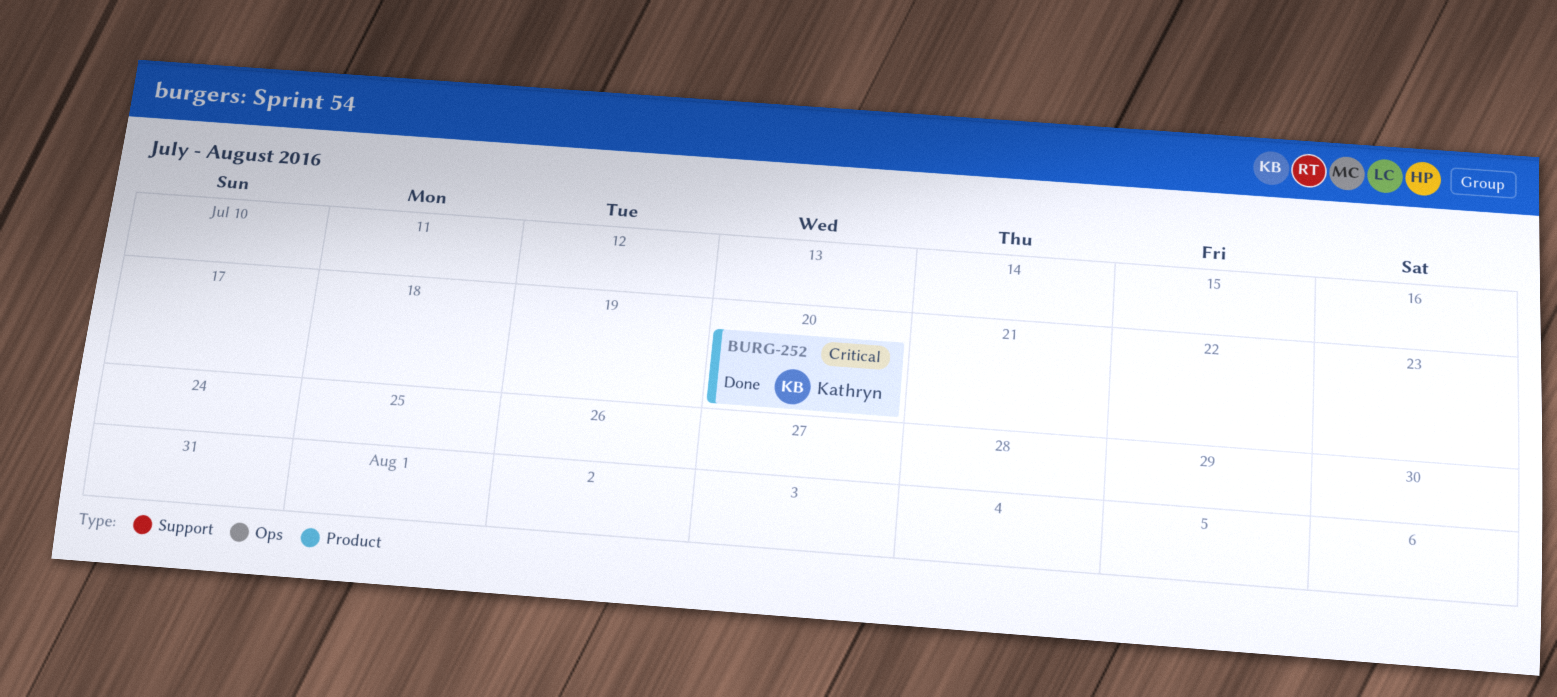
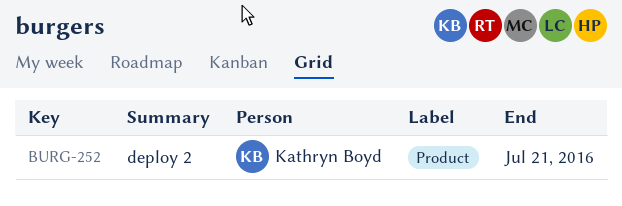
BURG-252, due: Jul 20 -> Jul 21

